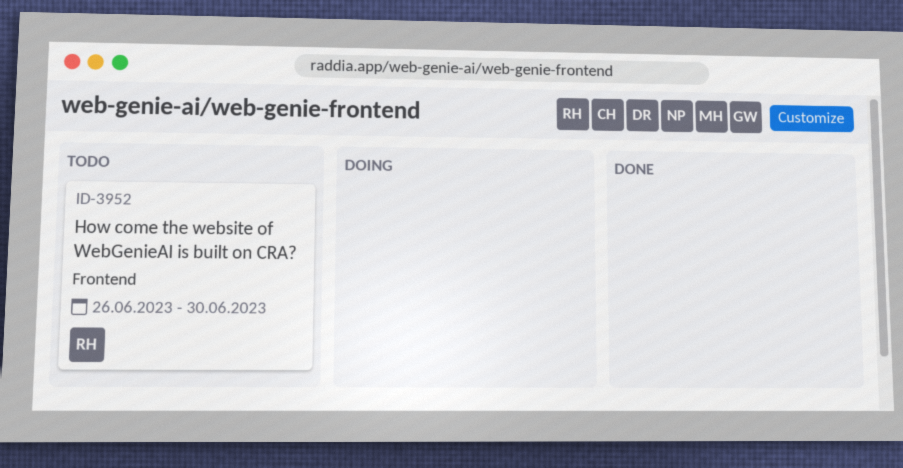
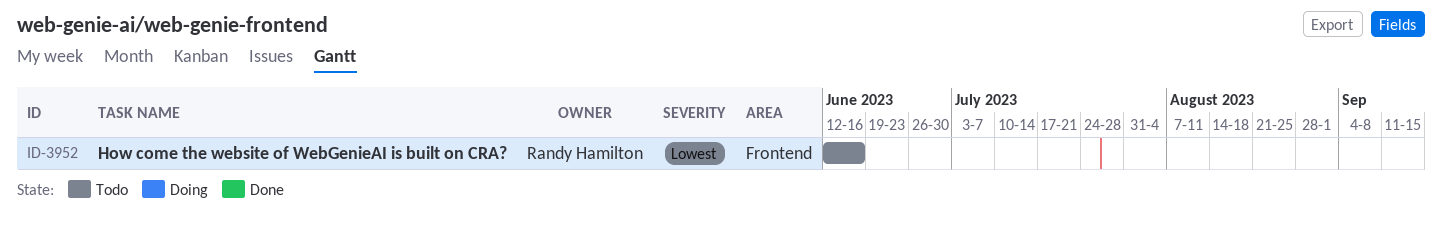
ID-3952, start: Jun 26 -> Jun 12
ID-3952, due: Jun 30 -> Jun 16

